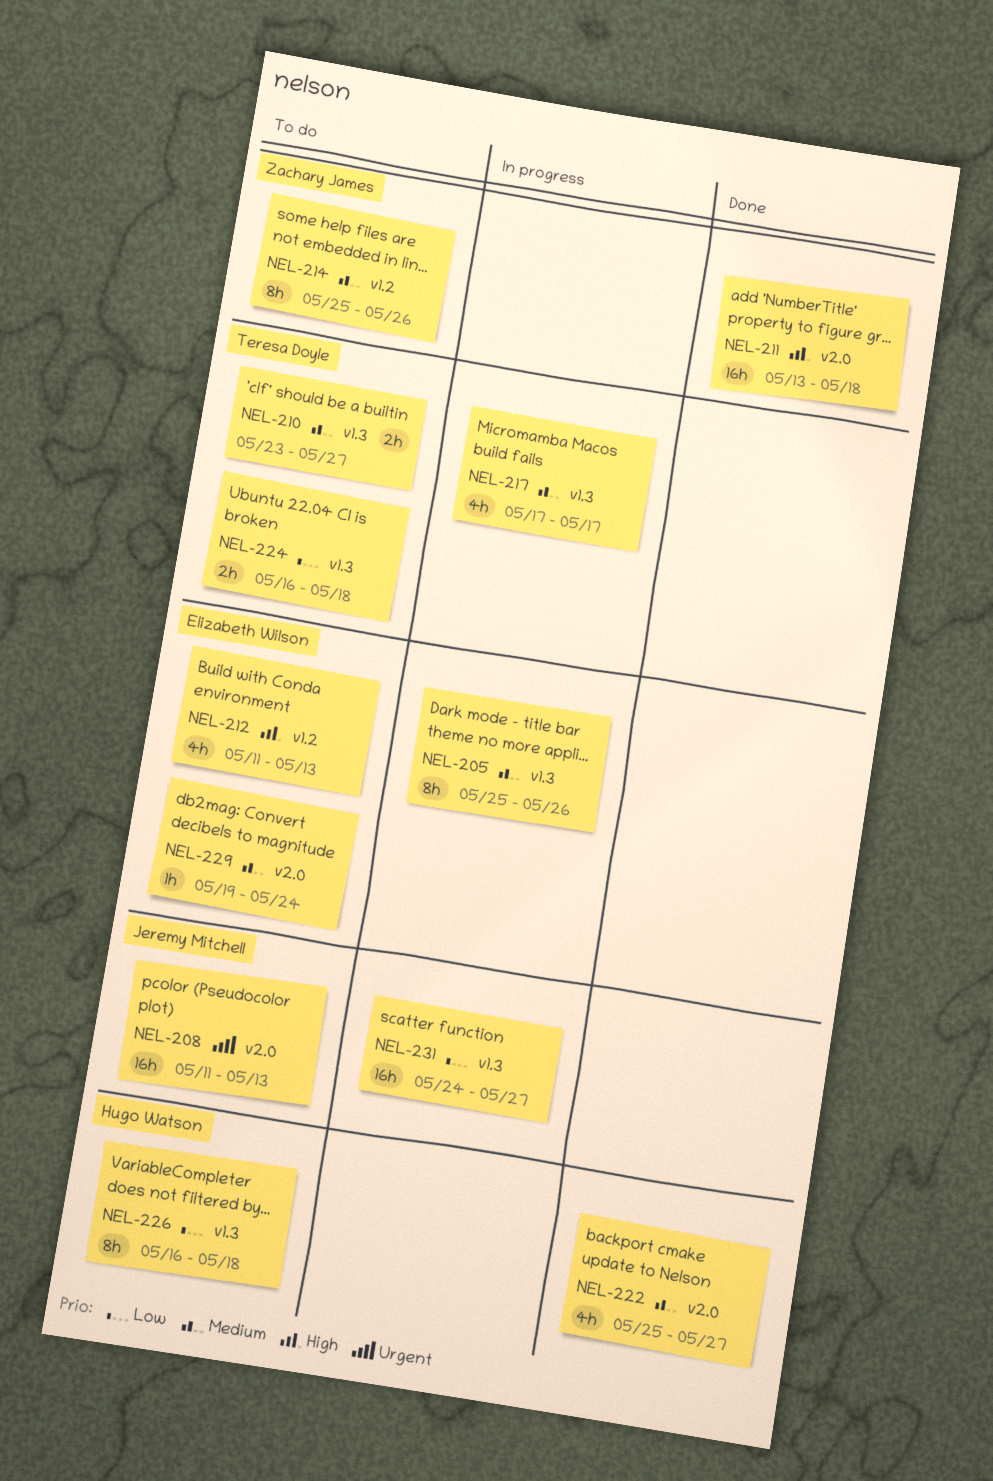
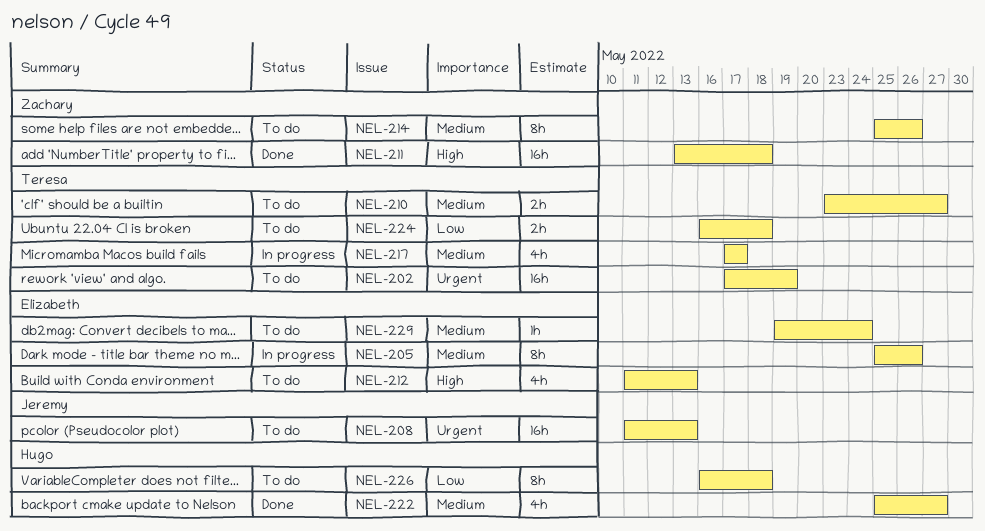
NEL-202: none -> present
NEL-231: present -> none

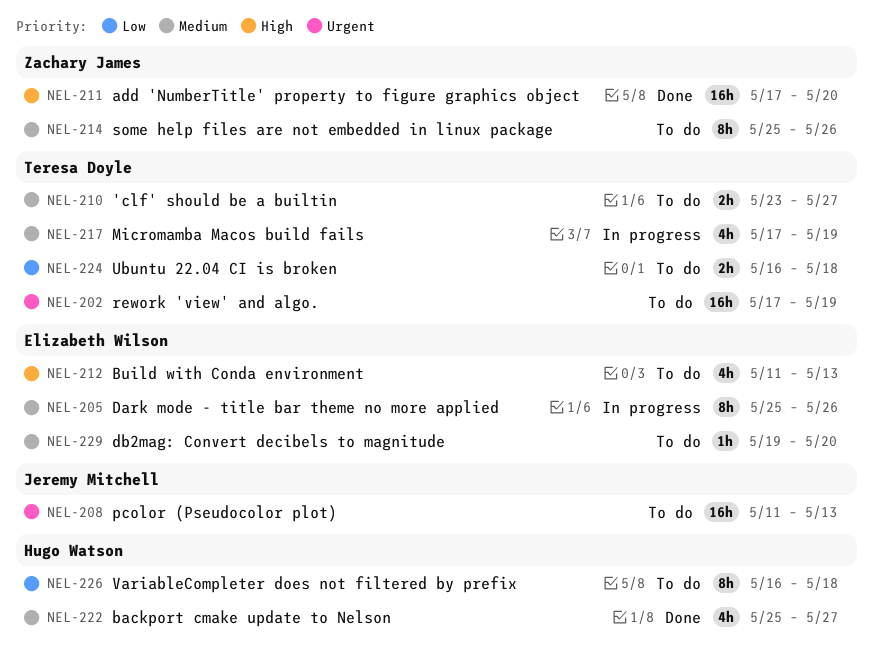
NEL-211, start: May 13 -> May 17
NEL-211, due: May 18 -> May 20
NEL-217, due: May 17 -> May 19
NEL-229, due: May 24 -> May 20

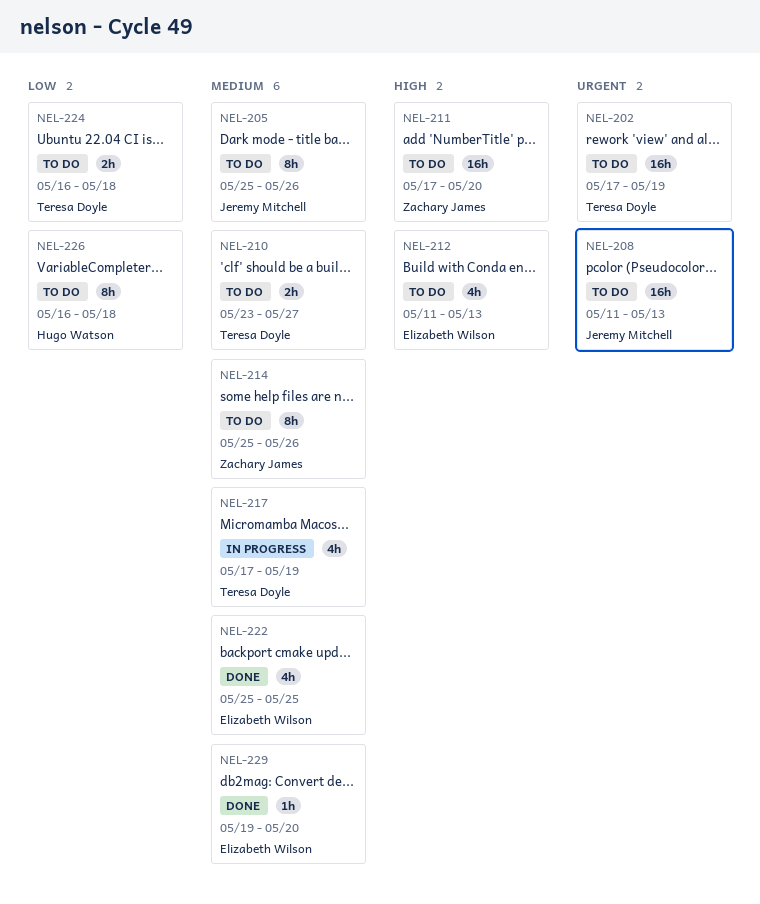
NEL-205, status: In progress -> To do
NEL-205, owner: Elizabeth Wilson -> Jeremy Mitchell
NEL-211, status: Done -> To do
NEL-222, owner: Hugo Watson -> Elizabeth Wilson
NEL-222, due: May 27 -> May 25
NEL-229, status: To do -> Done

